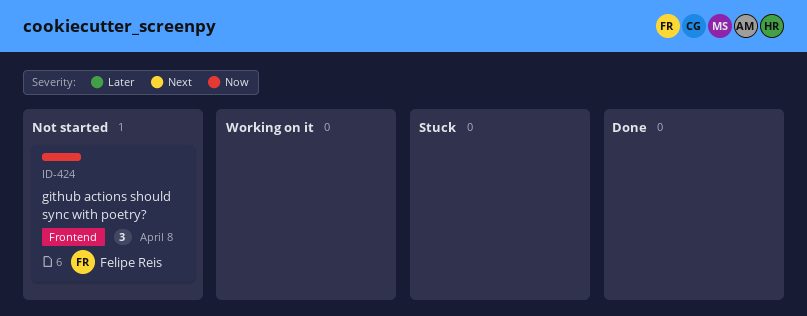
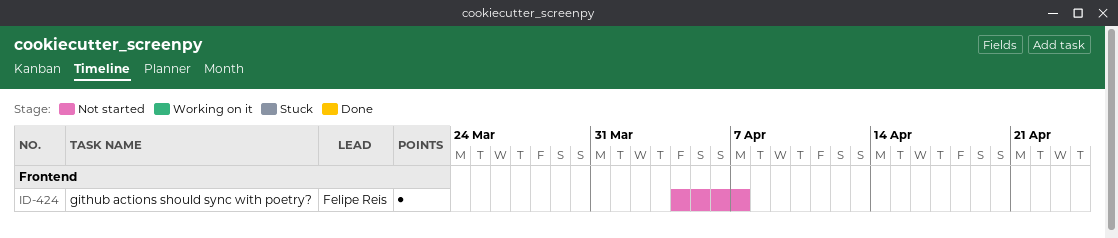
ID-424, estimate: 3 -> 1
ID-424, due: Apr 8 -> Apr 7

